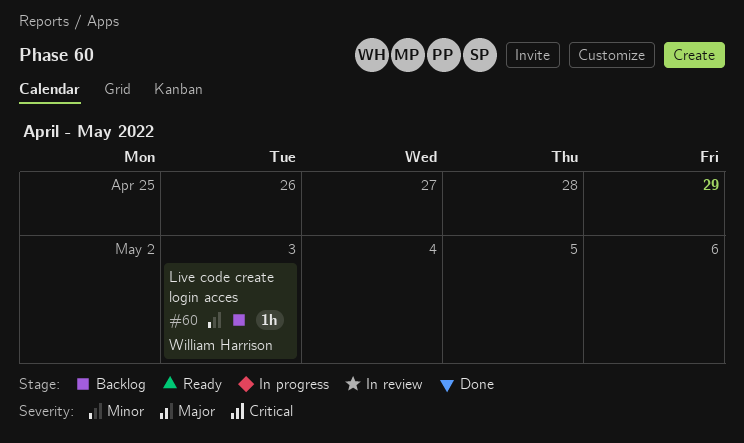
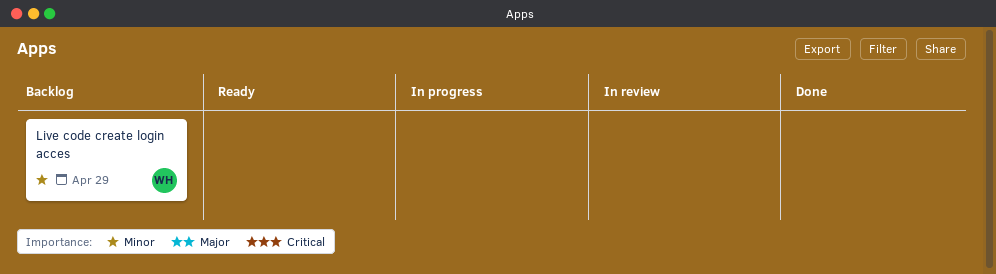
Live code create login acces, due: May 3 -> Apr 29

